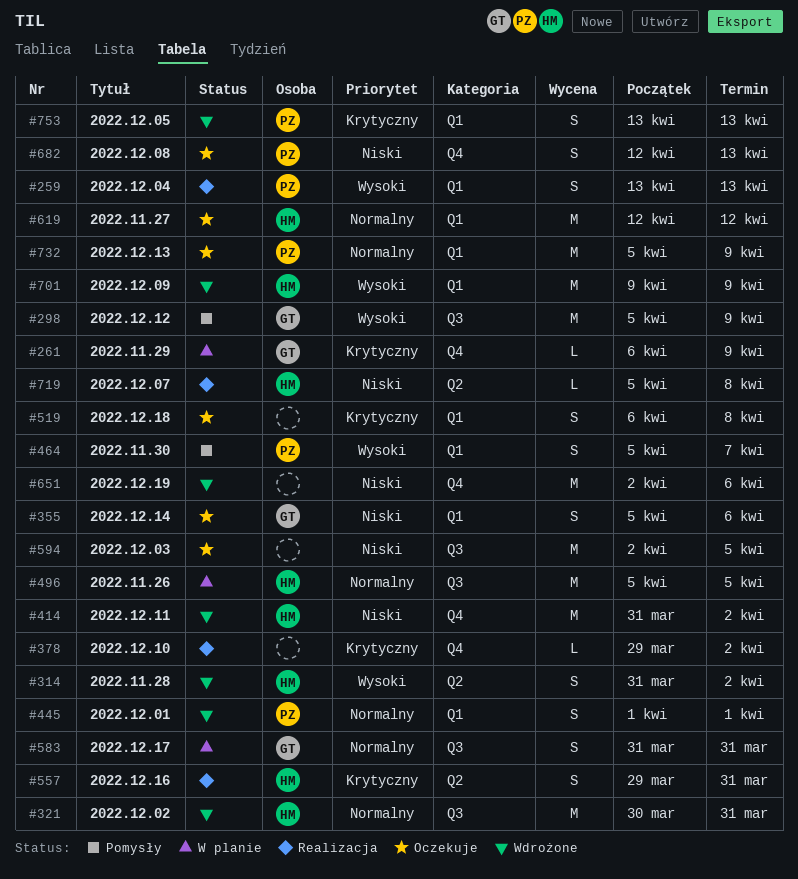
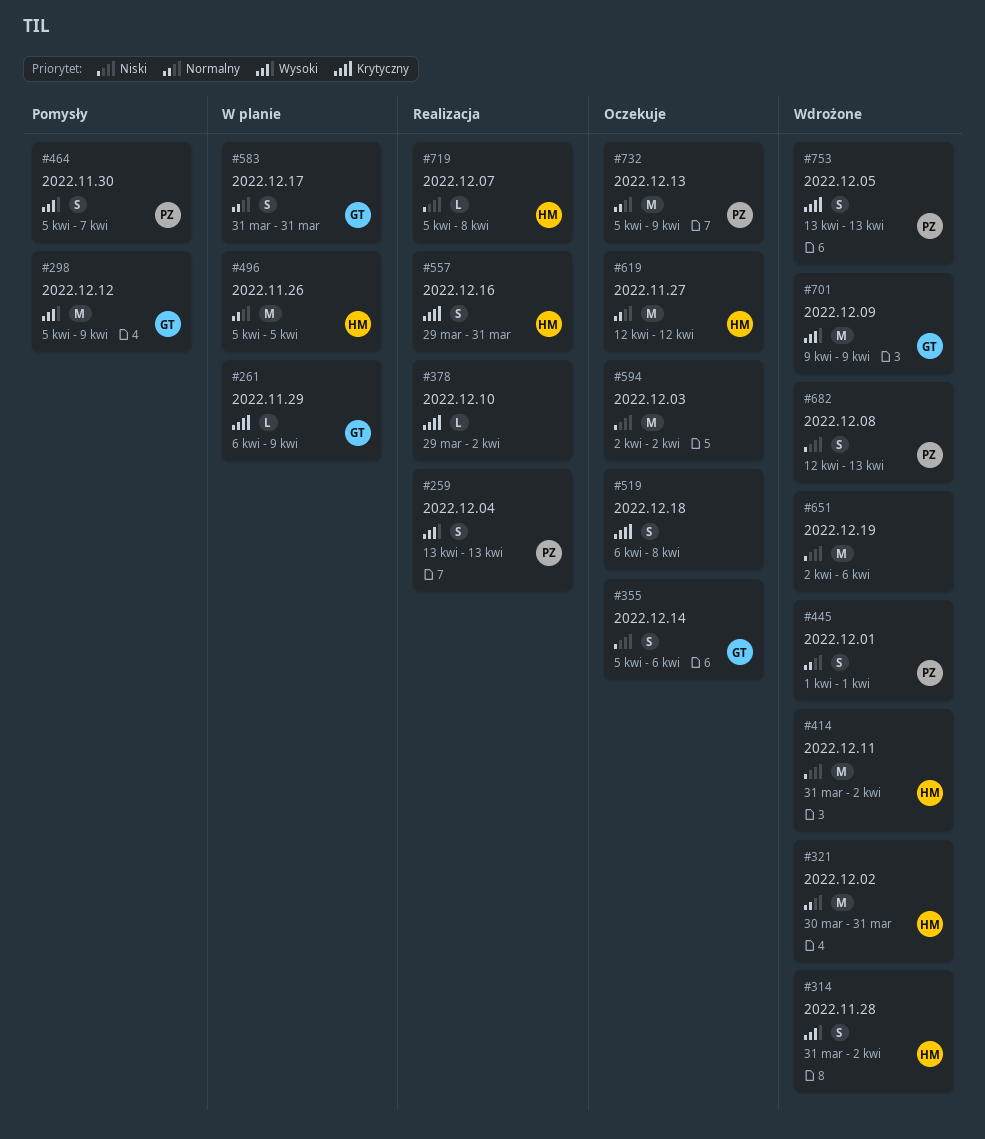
#594, due: Apr 5 -> Apr 2
#682, status: Oczekuje -> Wdrożone
#701, owner: HM -> GT

